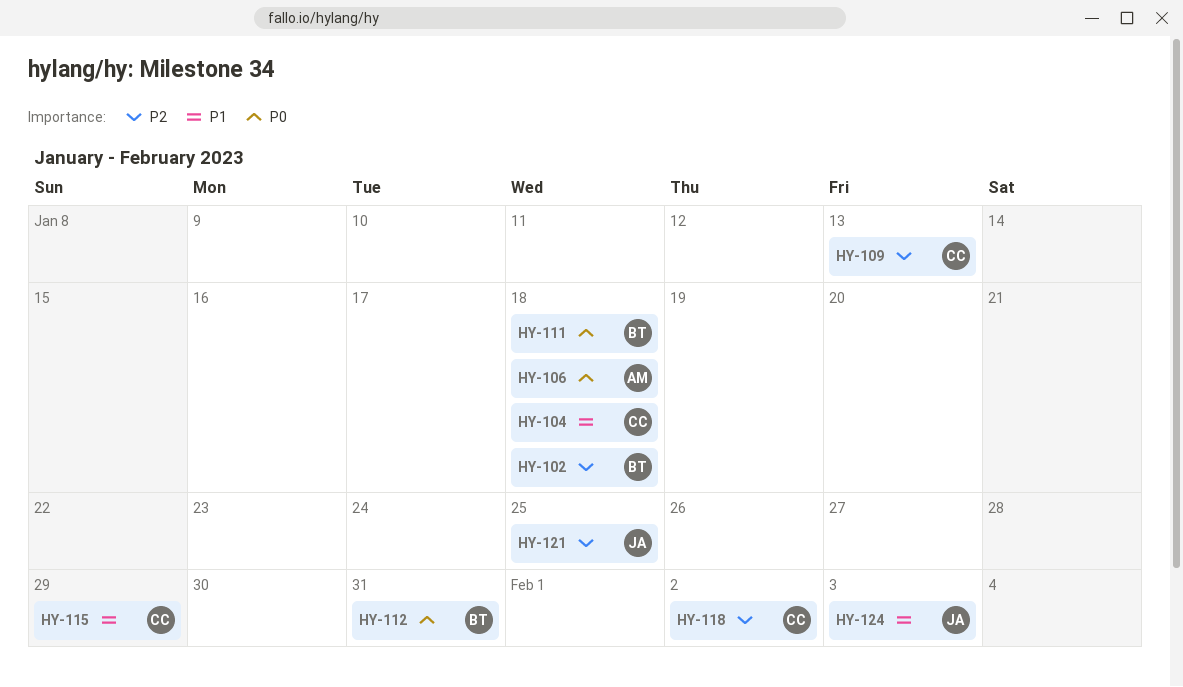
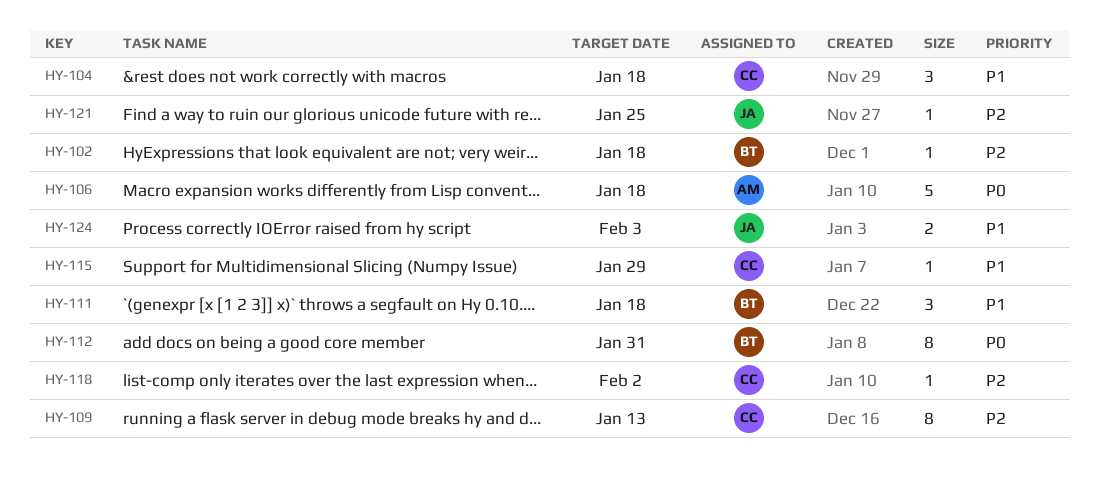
HY-111, priority: P0 -> P1

